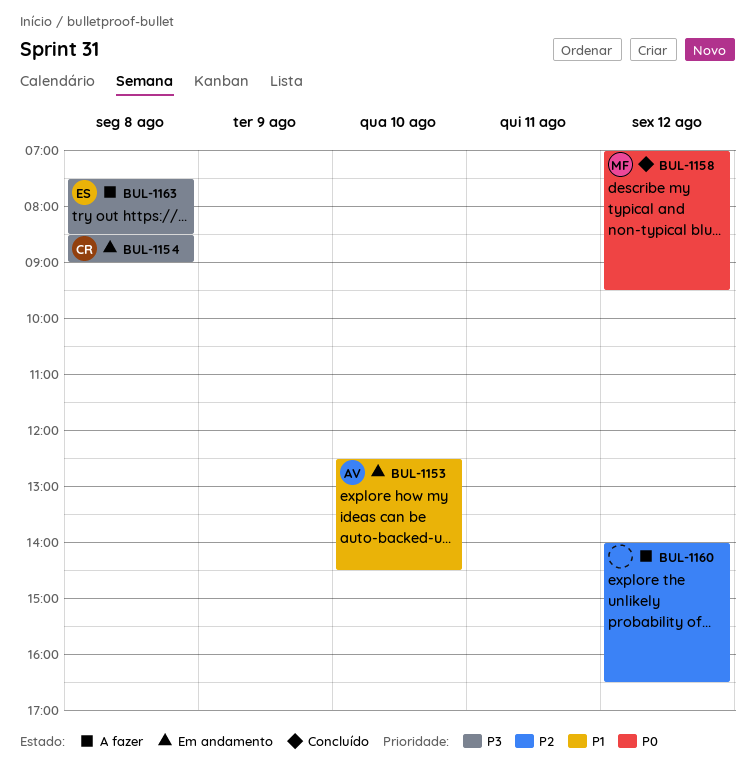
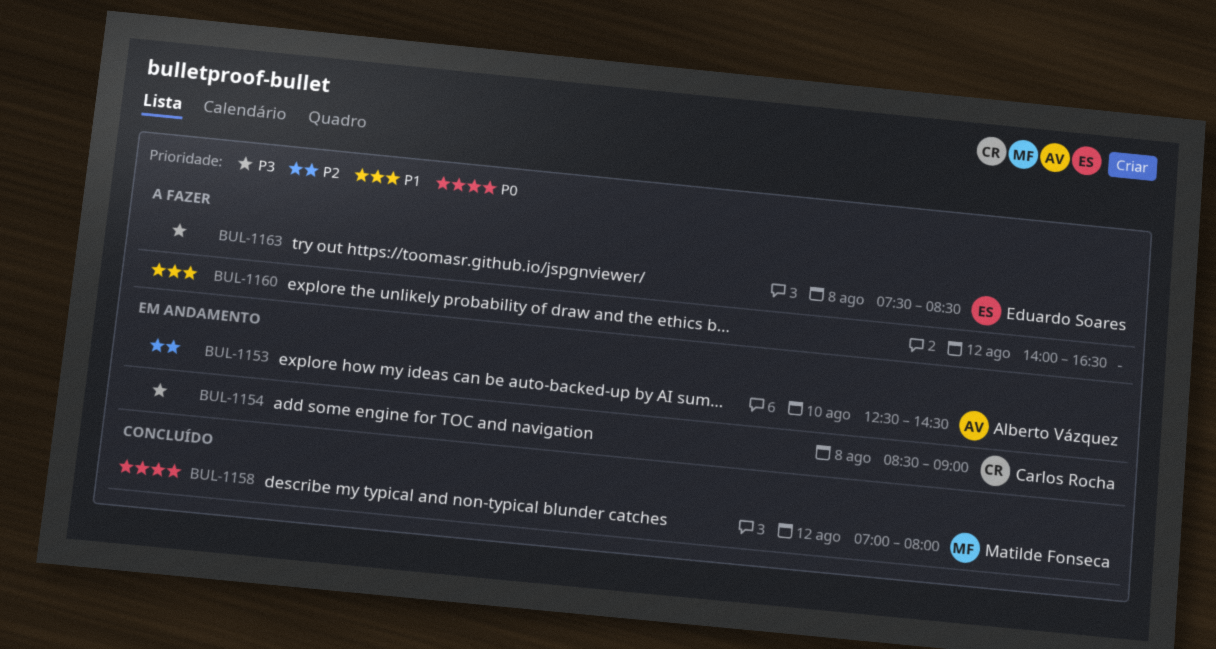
BUL-1153, priority: P1 -> P2
BUL-1158, ends: 09:30 -> 08:00
BUL-1160, priority: P2 -> P1

